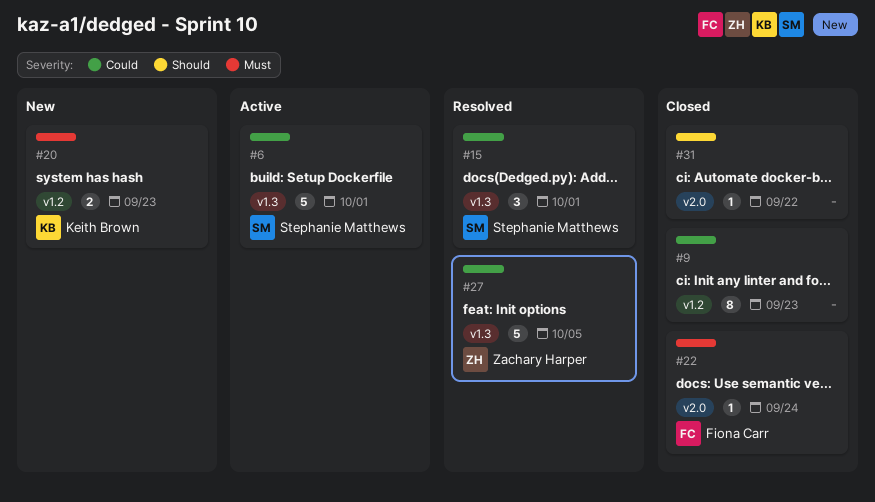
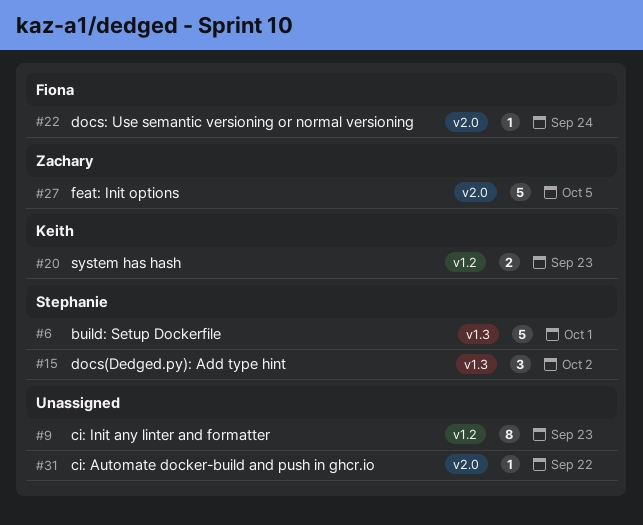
#15, due: Oct 1 -> Oct 2
#27, label: v1.3 -> v2.0

